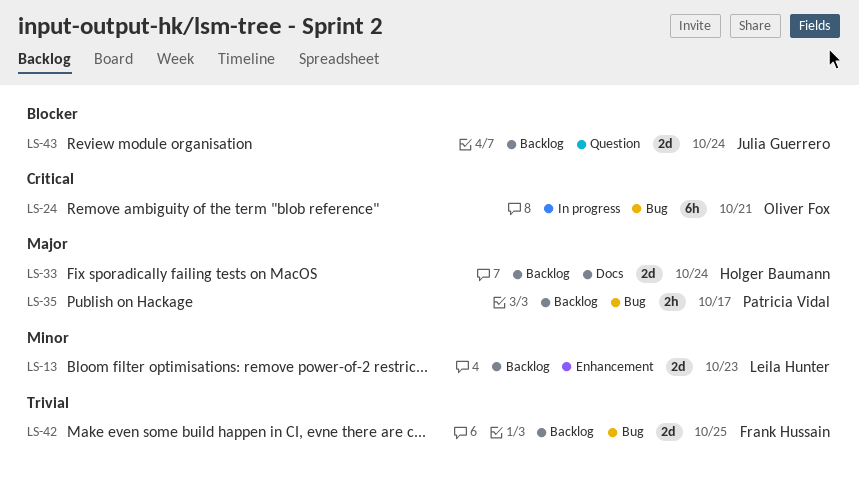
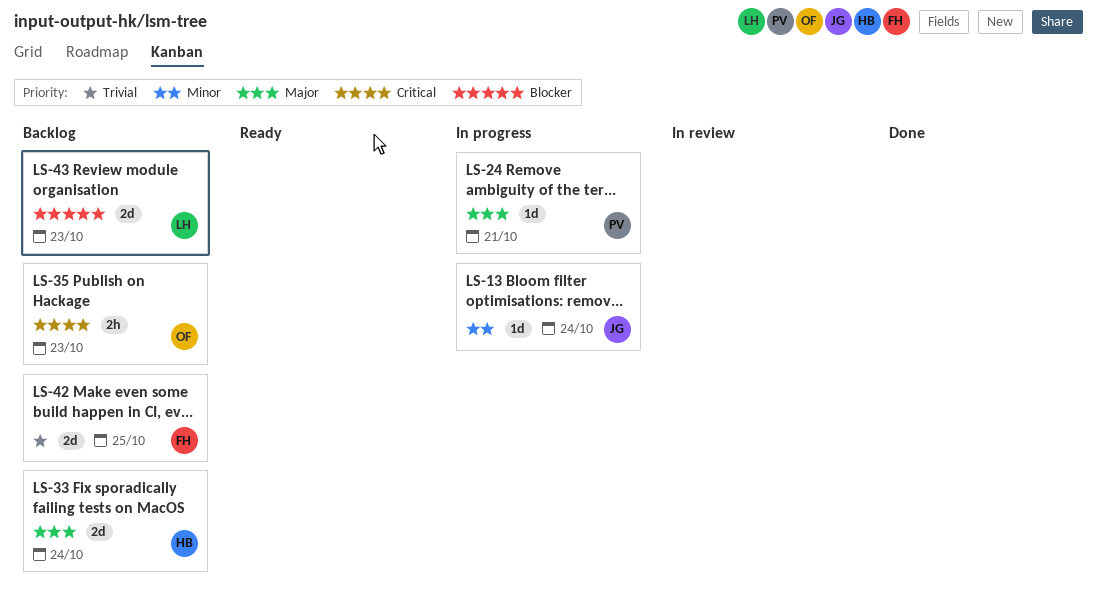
LS-13, status: Backlog -> In progress
LS-13, owner: Leila Hunter -> Julia Guerrero
LS-13, estimate: 2d -> 1d
LS-13, due: Oct 23 -> Oct 24
LS-24, owner: Oliver Fox -> Patricia Vidal
LS-24, priority: Critical -> Major
LS-24, estimate: 6h -> 1d
LS-35, owner: Patricia Vidal -> Oliver Fox
LS-35, priority: Major -> Critical
LS-35, due: Oct 17 -> Oct 23
LS-43, owner: Julia Guerrero -> Leila Hunter
LS-43, due: Oct 24 -> Oct 23

